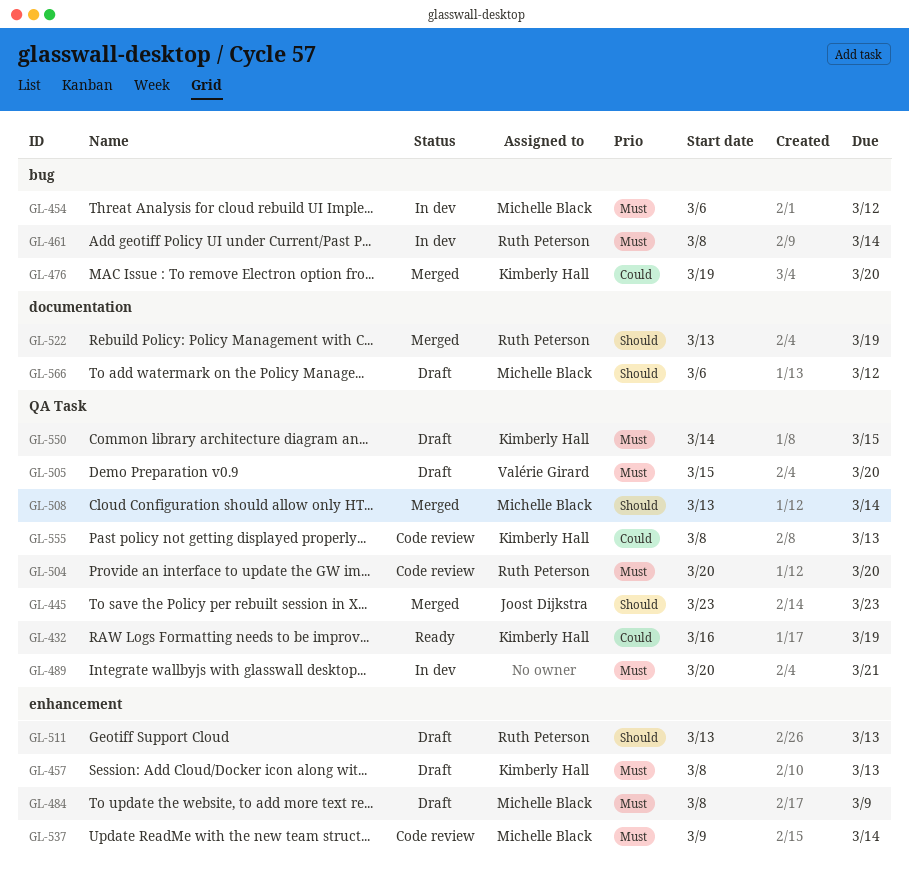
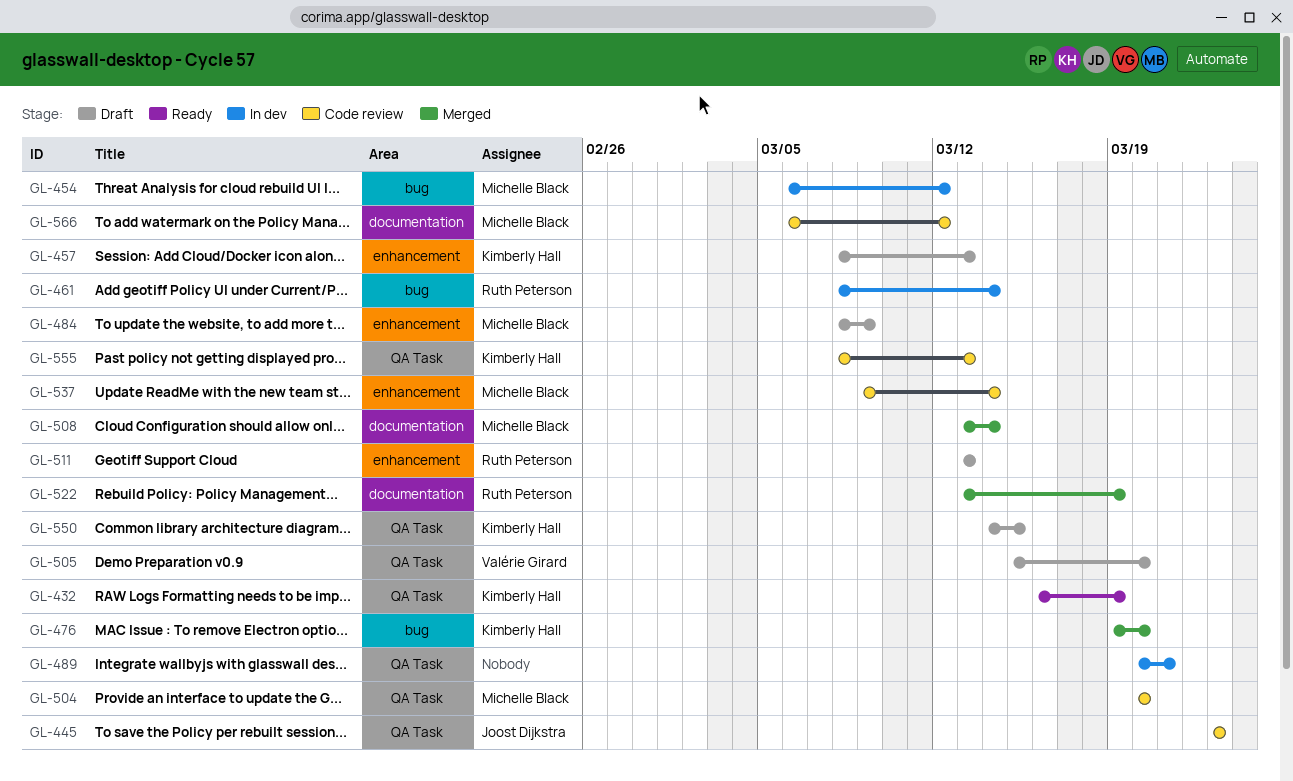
GL-445, status: Merged -> Code review
GL-504, owner: Ruth Peterson -> Michelle Black
GL-508, label: QA Task -> documentation
GL-566, status: Draft -> Code review

